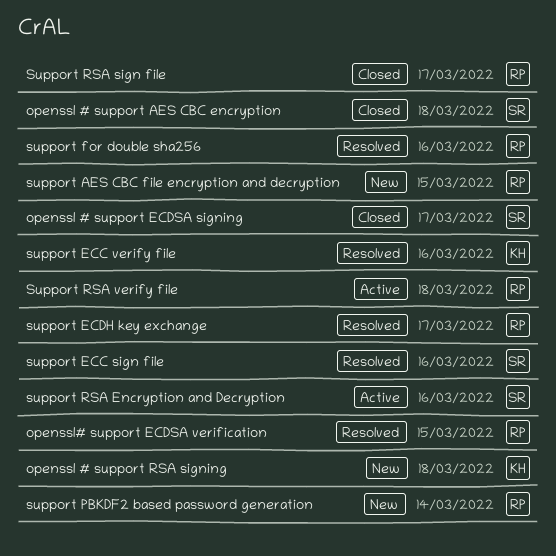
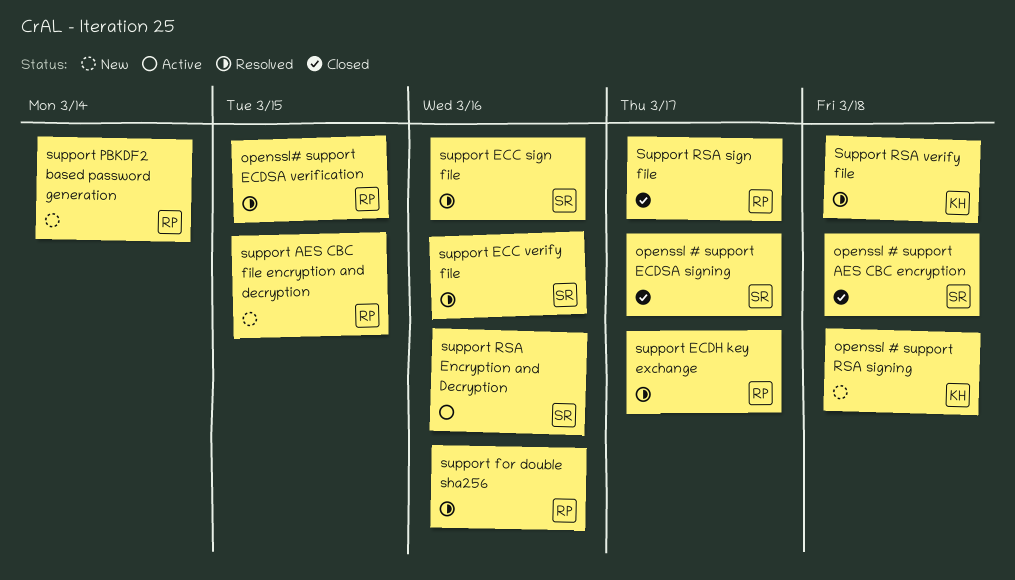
support ECC verify file, owner: KH -> SR
Support RSA verify file, status: Active -> Resolved
Support RSA verify file, owner: RP -> KH

